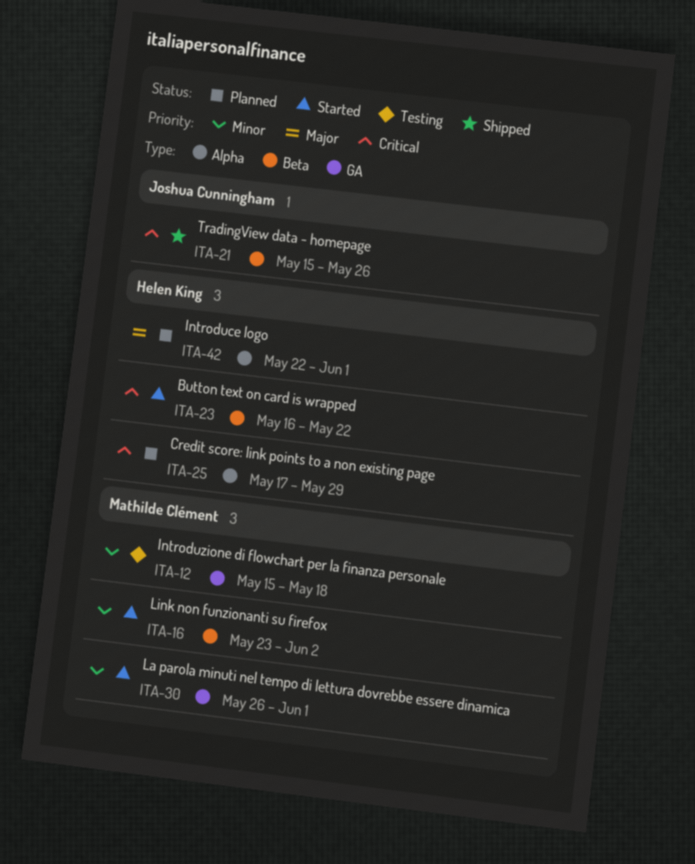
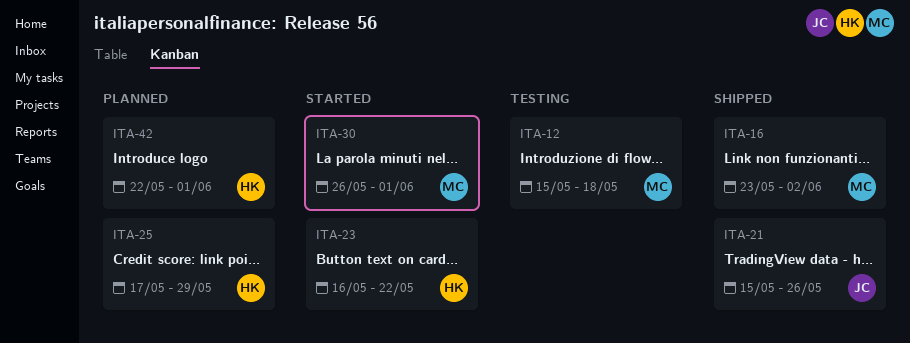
ITA-16, status: Started -> Shipped

